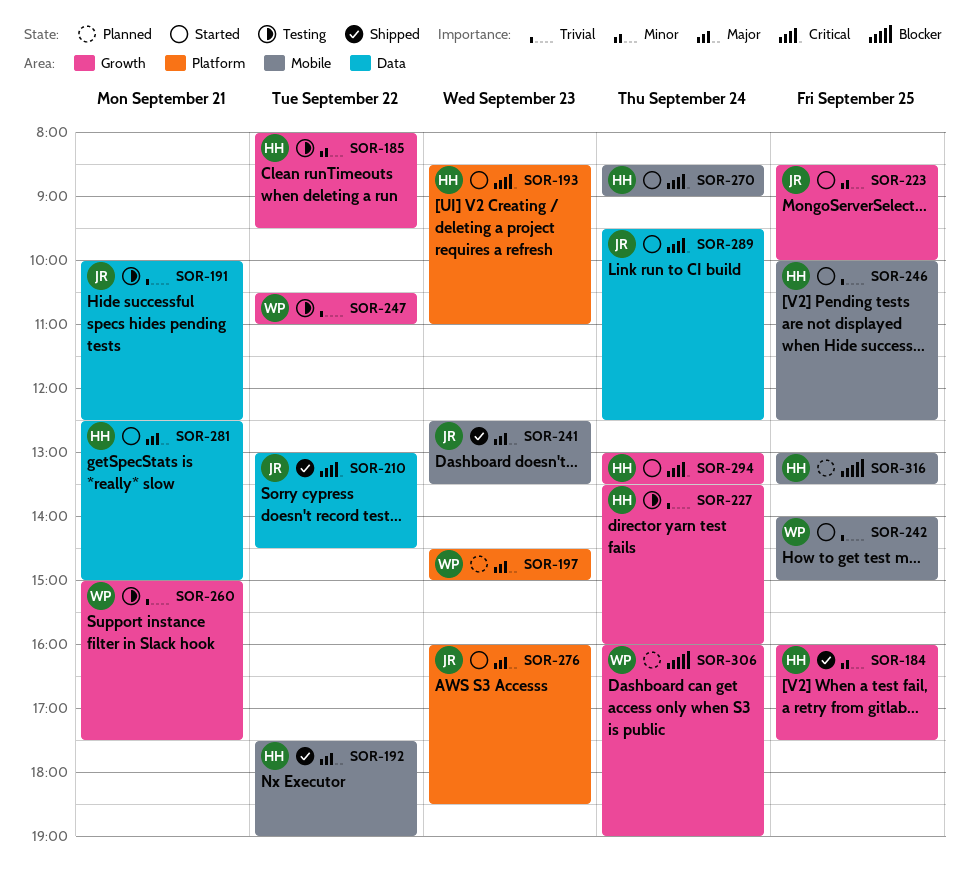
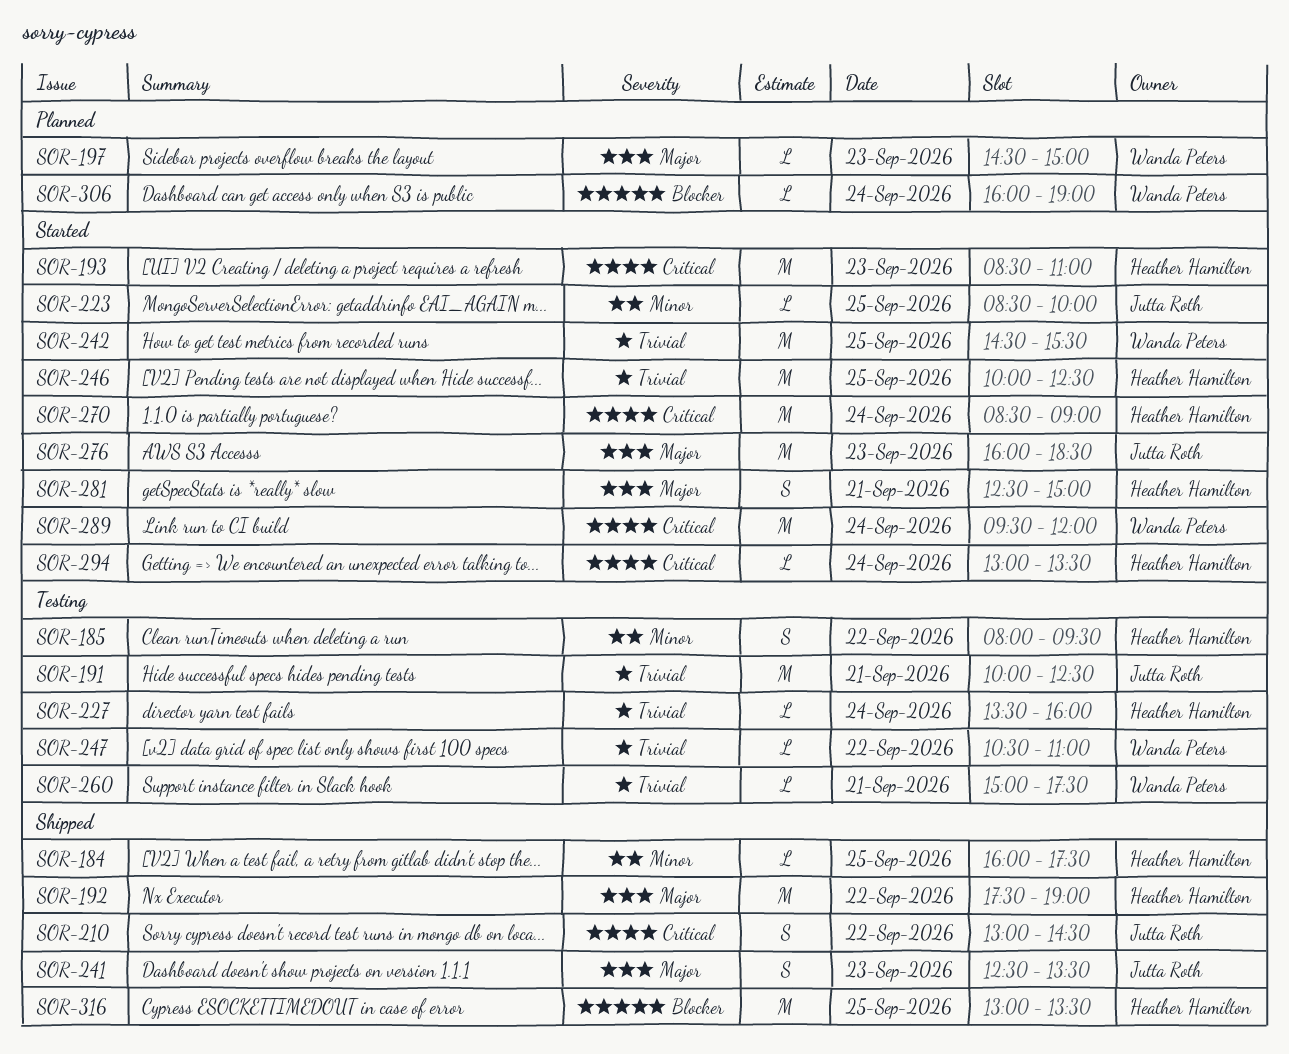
SOR-242, begins: 14:00 -> 14:30
SOR-242, ends: 15:00 -> 15:30
SOR-289, owner: Jutta Roth -> Wanda Peters
SOR-289, ends: 12:30 -> 12:00
SOR-316, status: Planned -> Shipped

